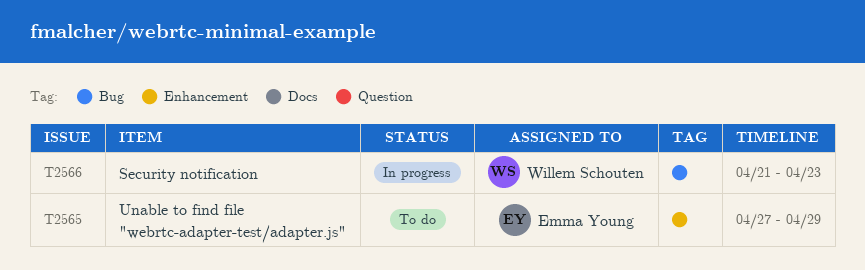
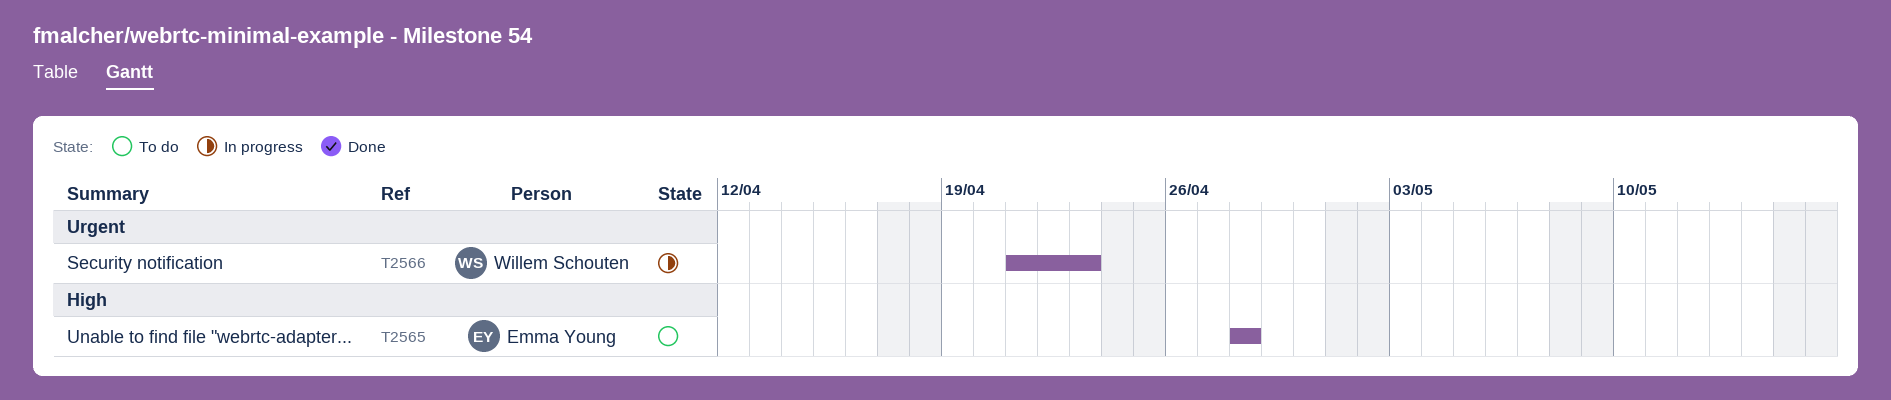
T2565, start: Apr 27 -> Apr 28
T2565, due: Apr 29 -> Apr 28

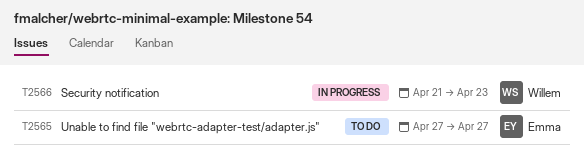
T2565, start: Apr 28 -> Apr 27
T2565, due: Apr 28 -> Apr 27

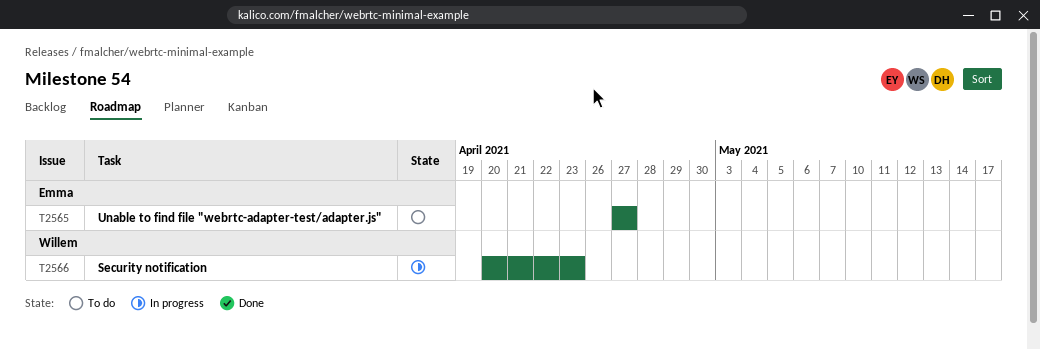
T2566, start: Apr 21 -> Apr 20

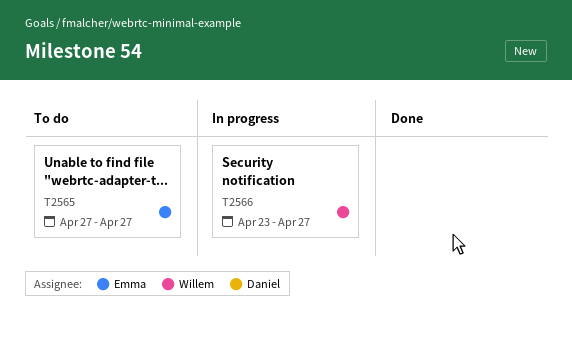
T2566, start: Apr 20 -> Apr 23
T2566, due: Apr 23 -> Apr 27

